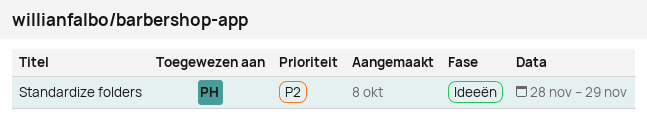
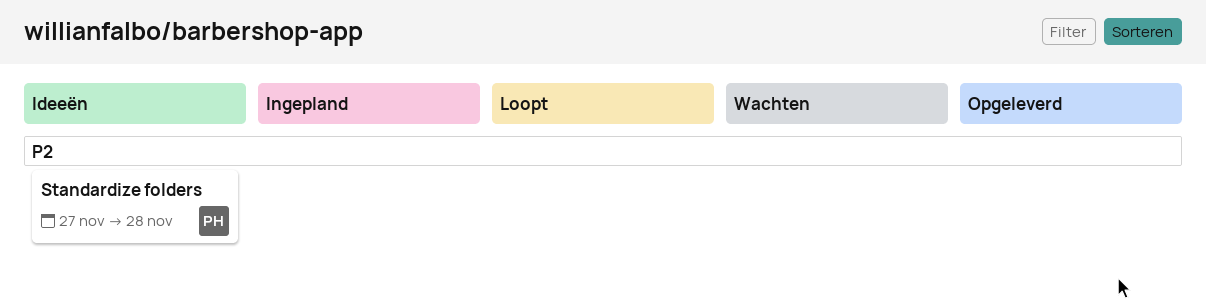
Standardize folders, start: Nov 28 -> Nov 27
Standardize folders, due: Nov 29 -> Nov 28

